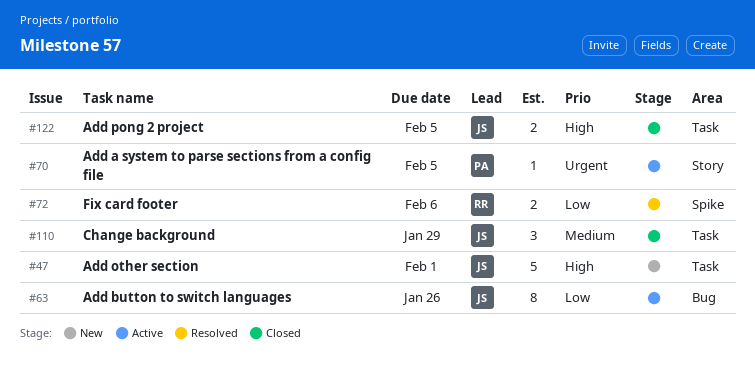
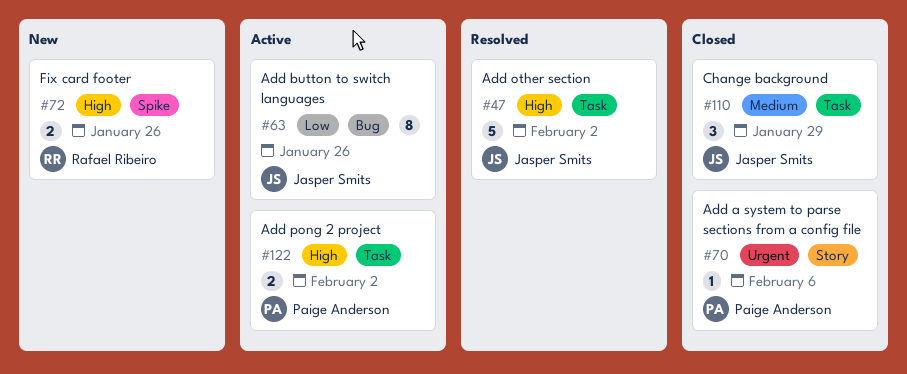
#47, status: New -> Resolved
#47, due: Feb 1 -> Feb 2
#70, status: Active -> Closed
#70, due: Feb 5 -> Feb 6
#72, status: Resolved -> New
#72, priority: Low -> High
#72, due: Feb 6 -> Jan 26
#122, status: Closed -> Active
#122, owner: Jasper Smits -> Paige Anderson
#122, due: Feb 5 -> Feb 2

